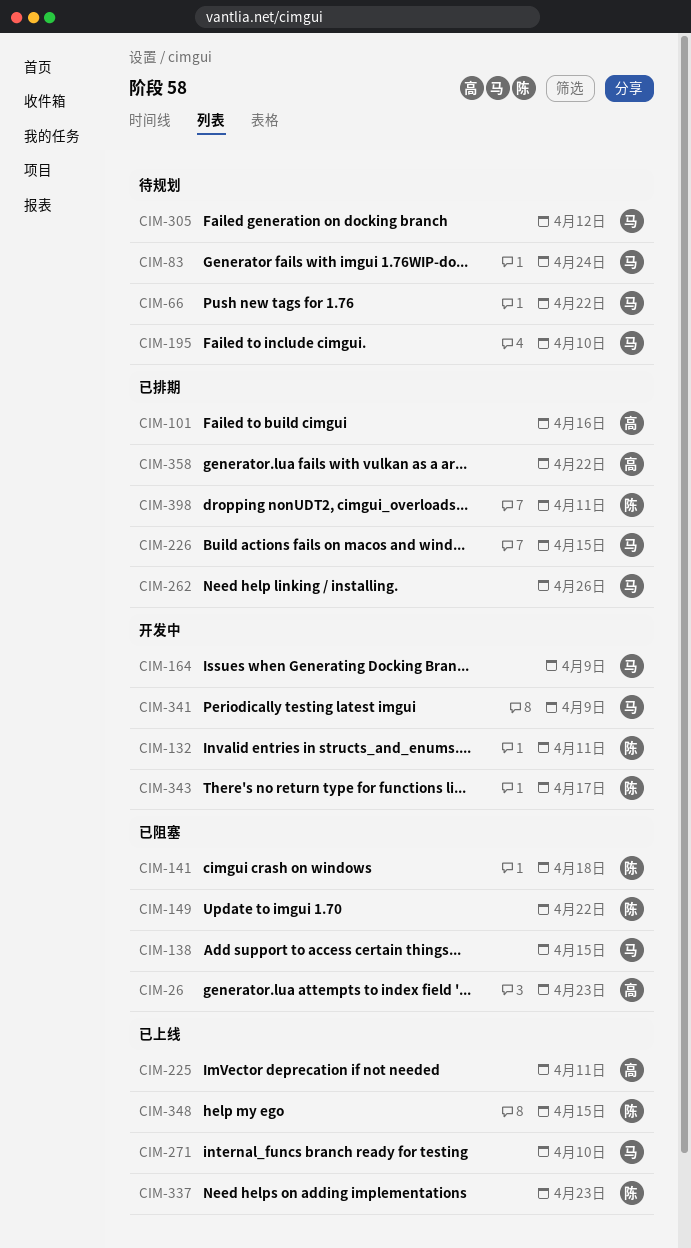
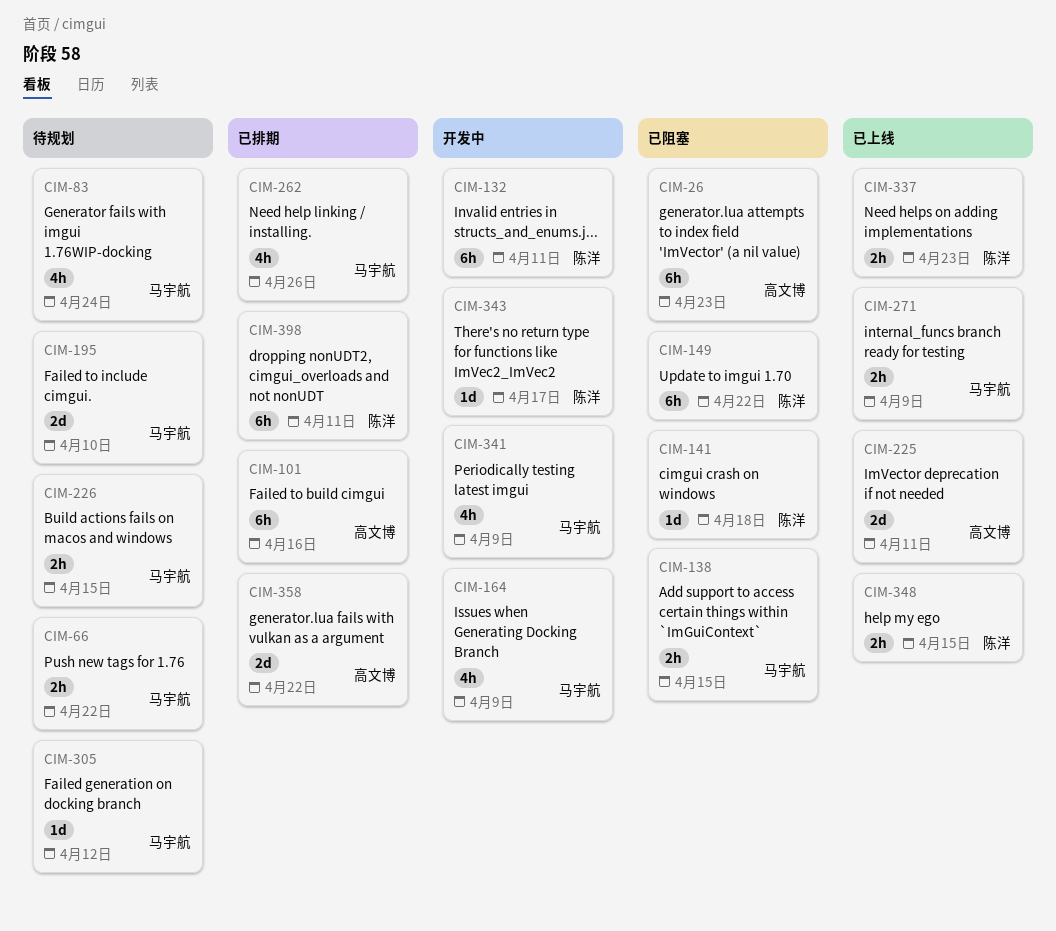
CIM-226, status: 已排期 -> 待规划
CIM-271, due: Apr 10 -> Apr 9

